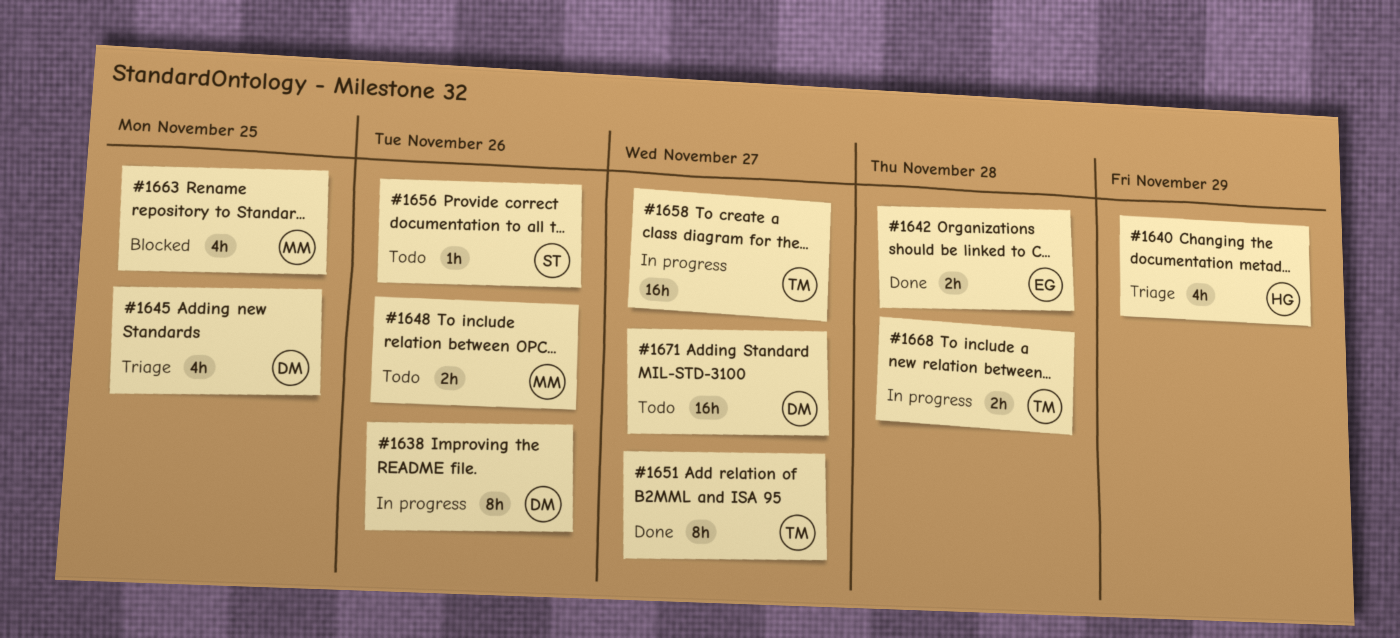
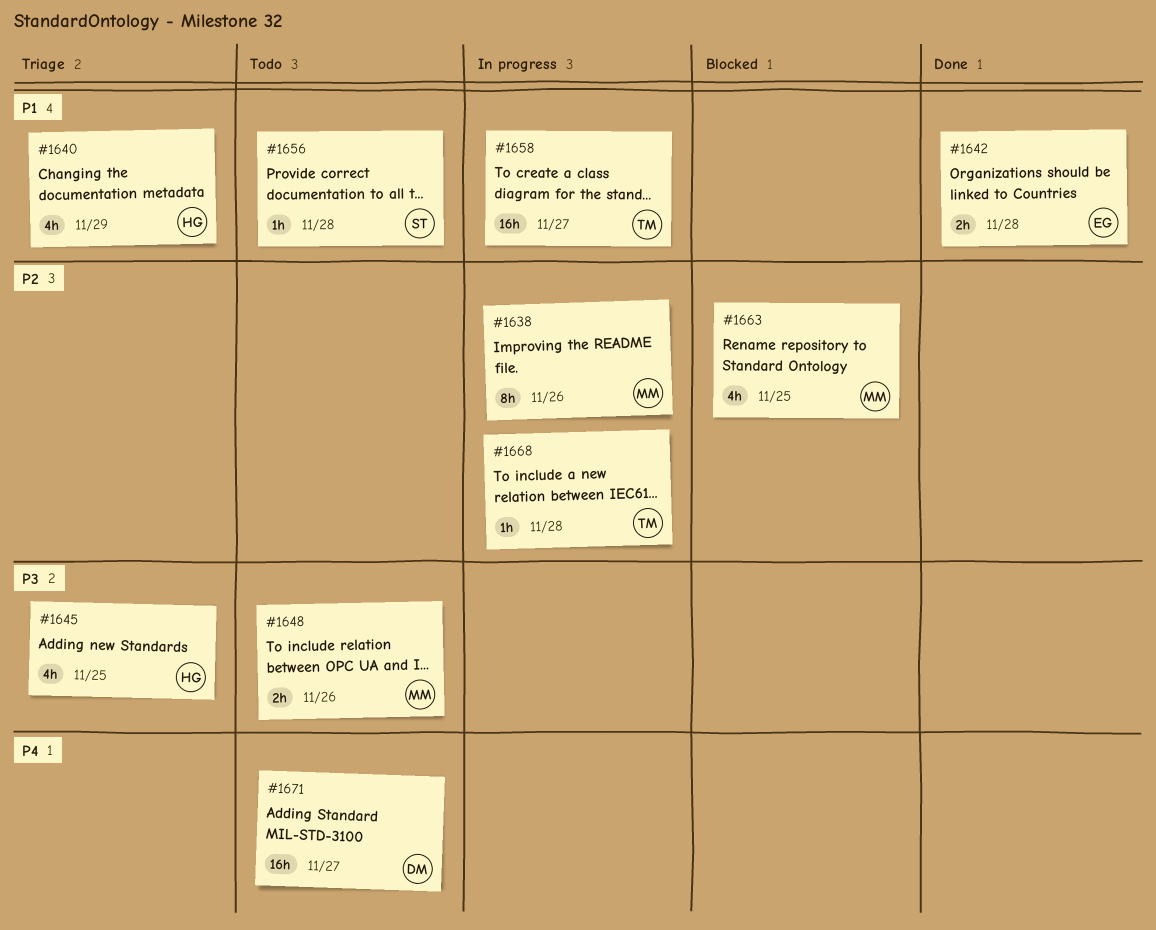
#1638, owner: DM -> MM
#1645, owner: DM -> HG
#1651: present -> none
#1656, due: Nov 26 -> Nov 28
#1668, estimate: 2h -> 1h

